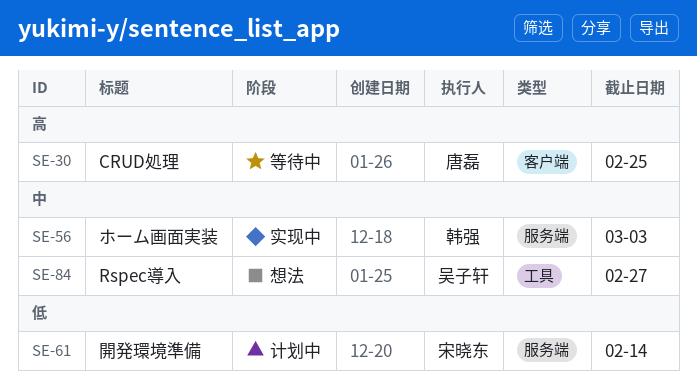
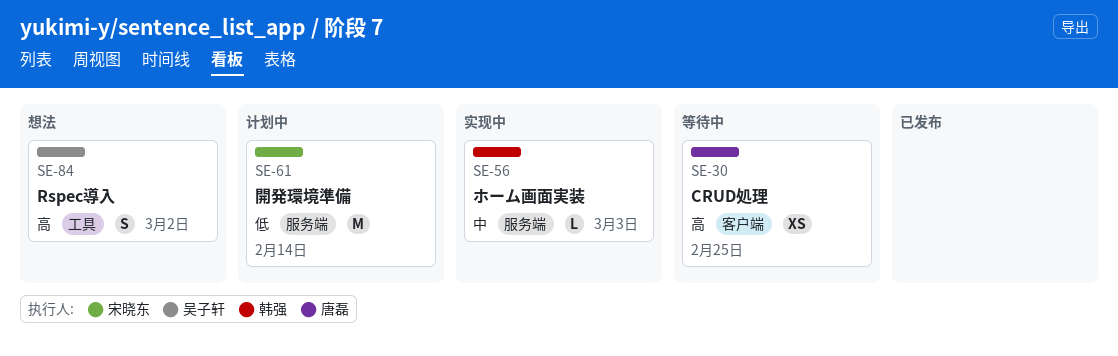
SE-84, priority: 中 -> 高
SE-84, due: Feb 27 -> Mar 2

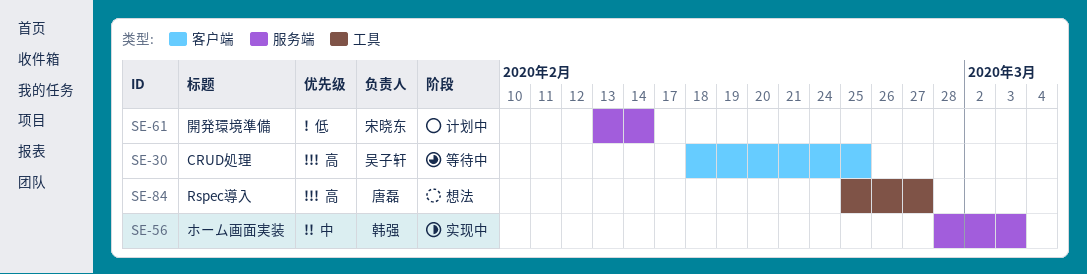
SE-30, owner: 唐磊 -> 吴子轩
SE-84, owner: 吴子轩 -> 唐磊
SE-84, due: Mar 2 -> Feb 27

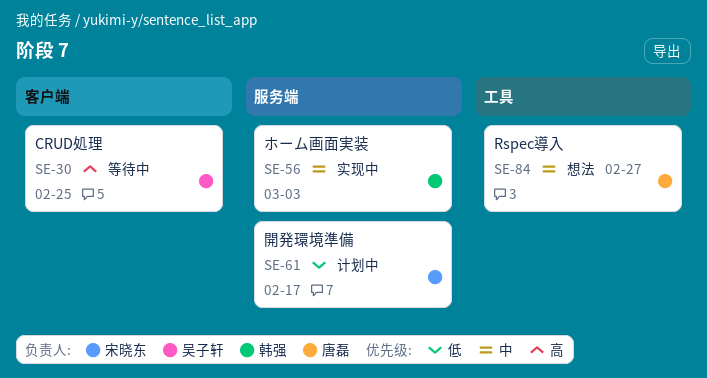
SE-61, due: Feb 14 -> Feb 17
SE-84, priority: 高 -> 中

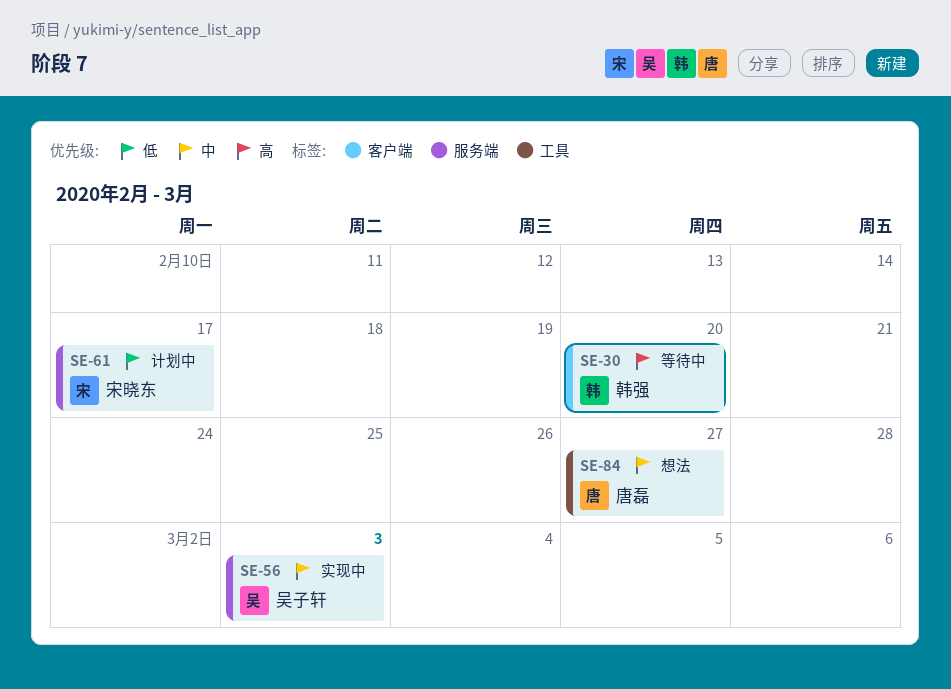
SE-30, owner: 吴子轩 -> 韩强
SE-30, due: Feb 25 -> Feb 20
SE-56, owner: 韩强 -> 吴子轩

